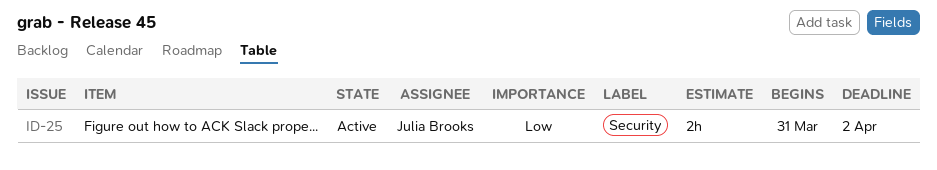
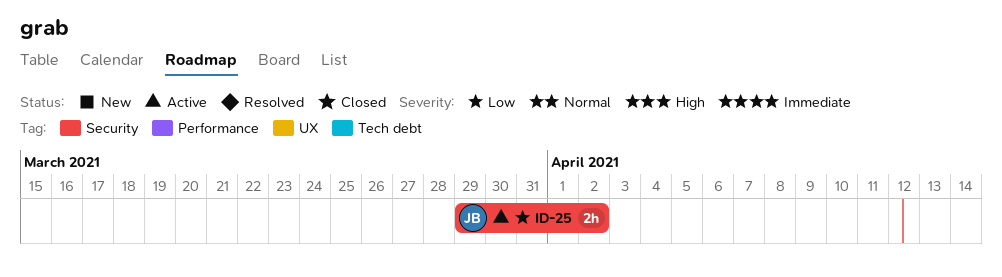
ID-25, start: Mar 31 -> Mar 29

